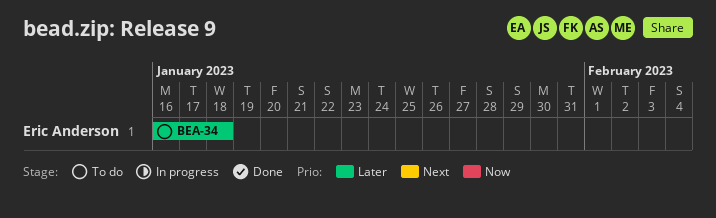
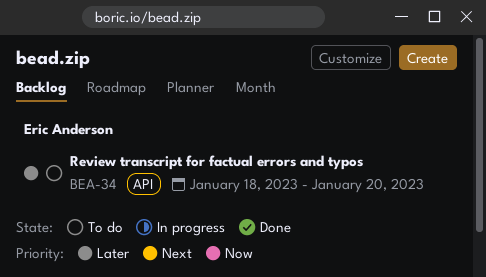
BEA-34, start: Jan 16 -> Jan 18
BEA-34, due: Jan 18 -> Jan 20

